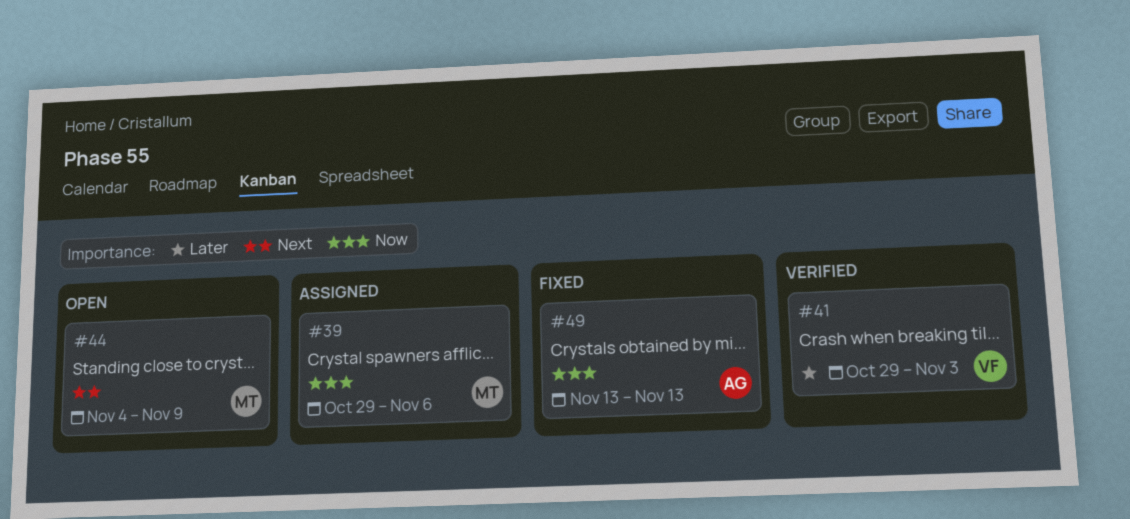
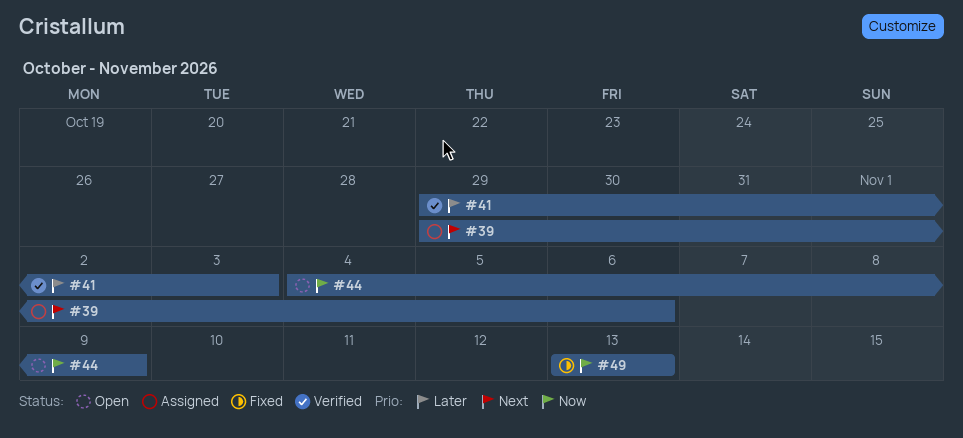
#39, priority: Now -> Next
#44, priority: Next -> Now

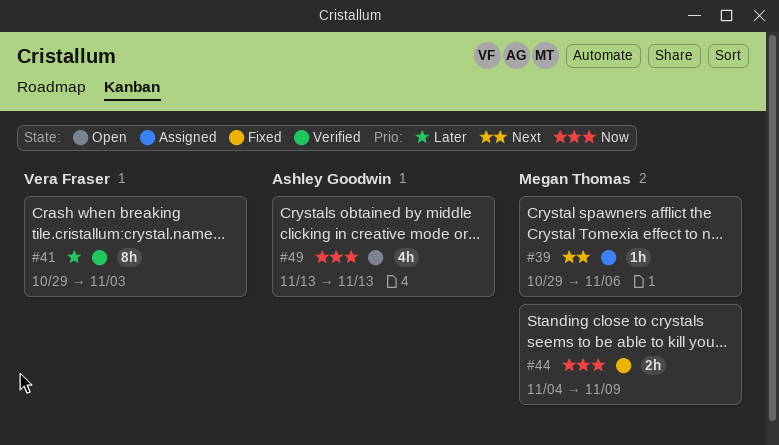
#44, status: Open -> Fixed
#49, status: Fixed -> Open

